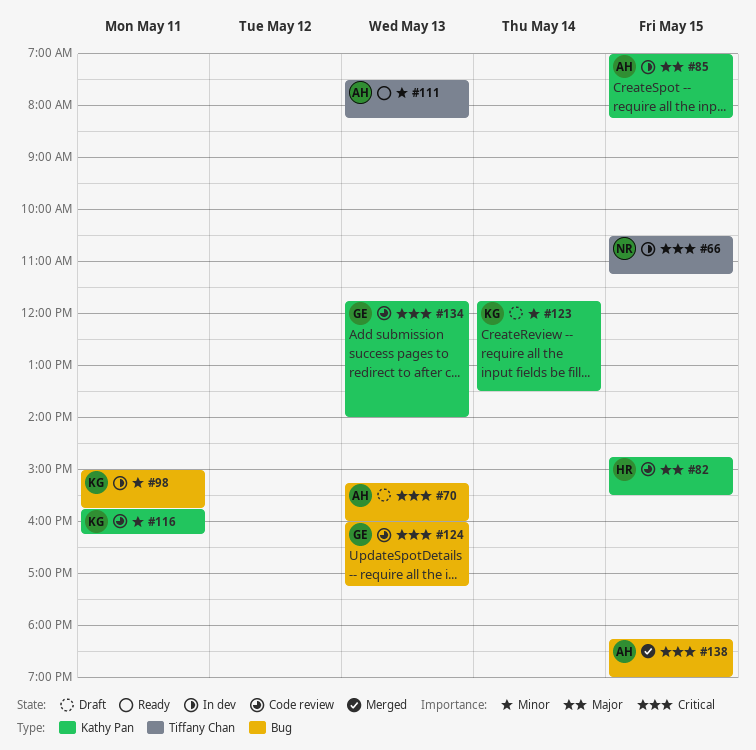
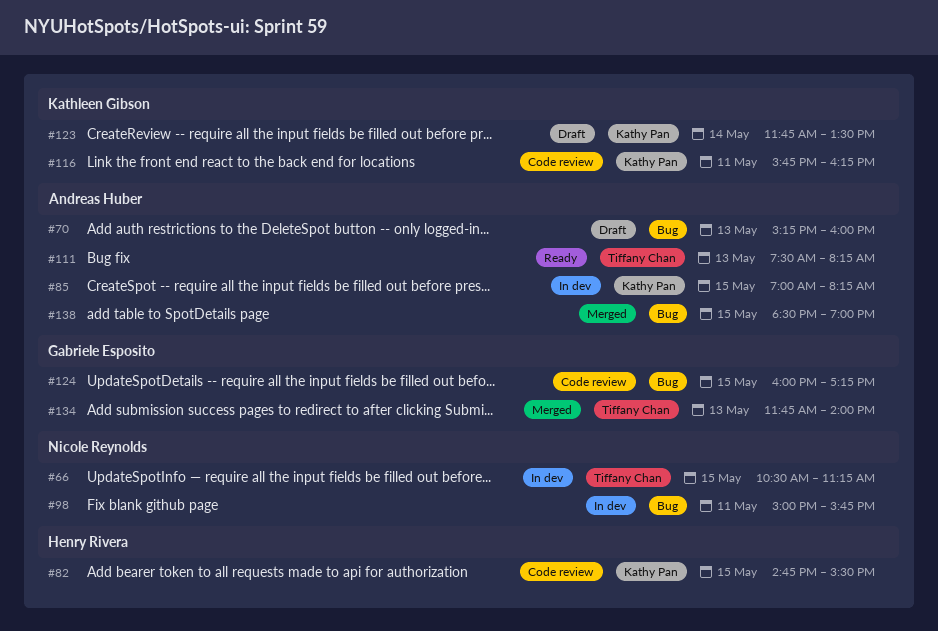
#98, owner: Kathleen Gibson -> Nicole Reynolds
#124, day: May 13 -> May 15
#134, status: Code review -> Merged
#134, label: Kathy Pan -> Tiffany Chan
#138, begins: 18:15 -> 18:30

